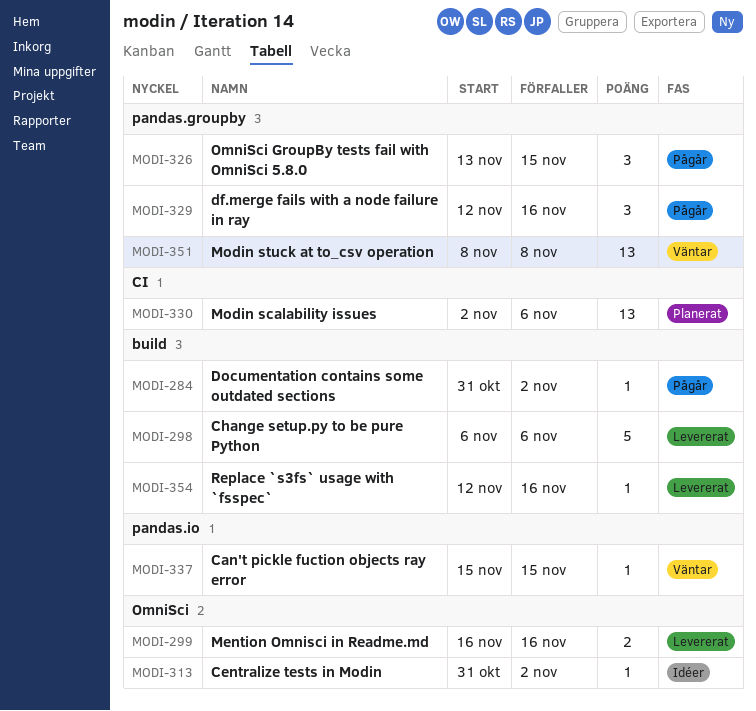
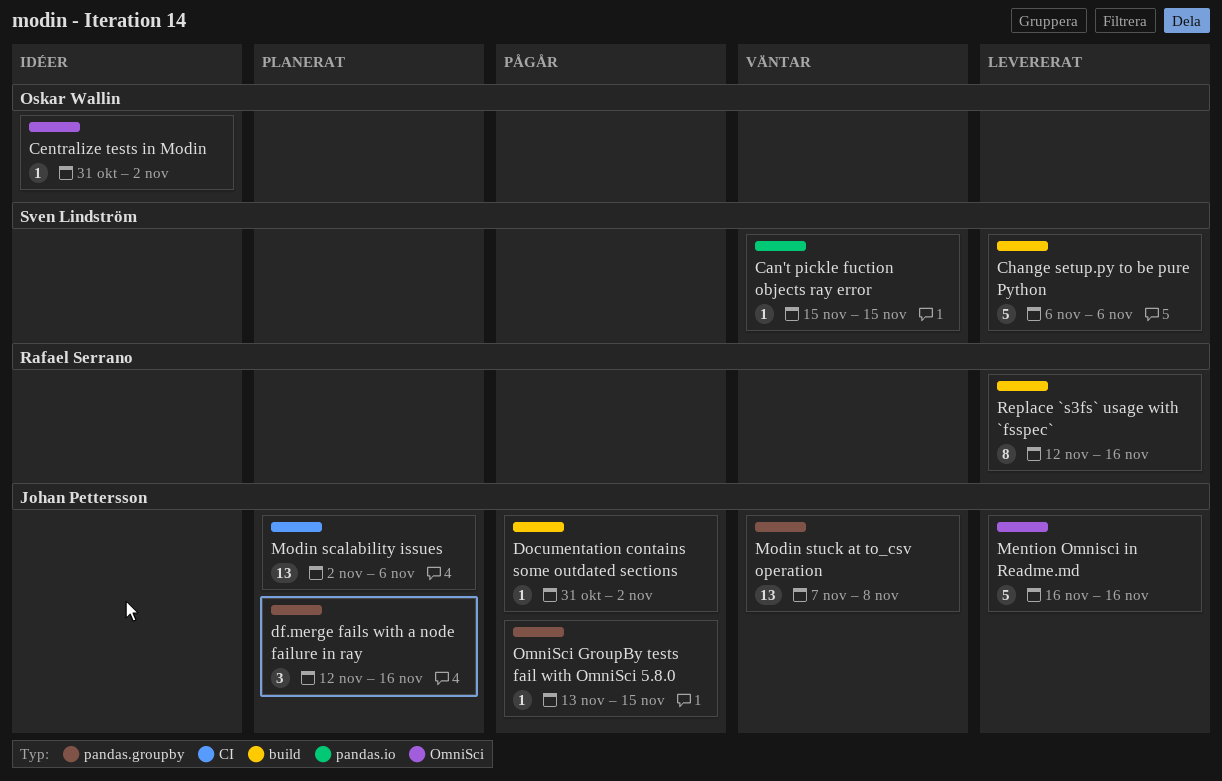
df.merge fails with a node failure in ray, status: Pågår -> Planerat
Mention Omnisci in Readme.md, estimate: 2 -> 5
Modin stuck at to_csv operation, start: Nov 8 -> Nov 7
OmniSci GroupBy tests fail with OmniSci 5.8.0, estimate: 3 -> 1
Replace `s3fs` usage with `fsspec`, estimate: 1 -> 8

